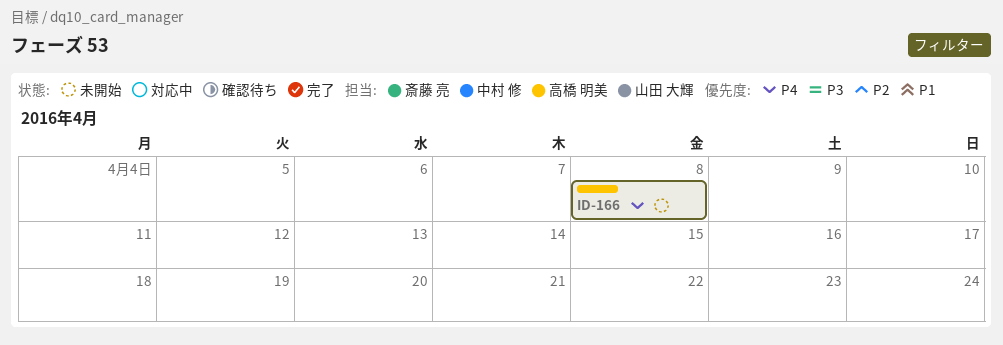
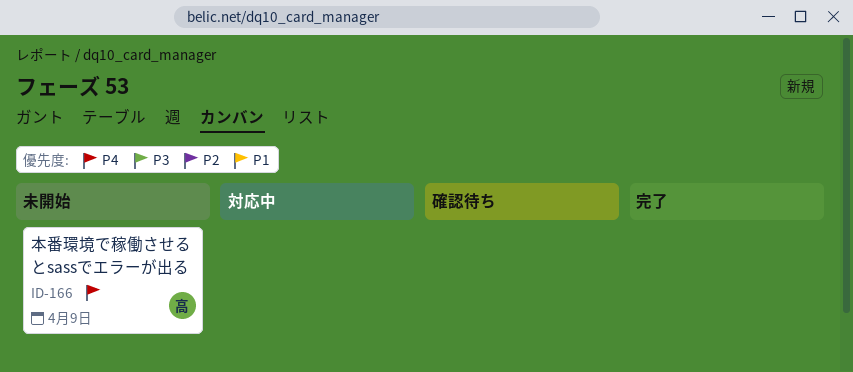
ID-166, due: Apr 8 -> Apr 9

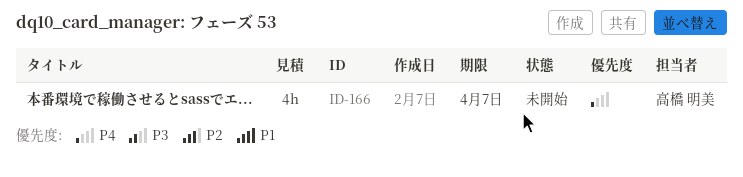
ID-166, due: Apr 9 -> Apr 7

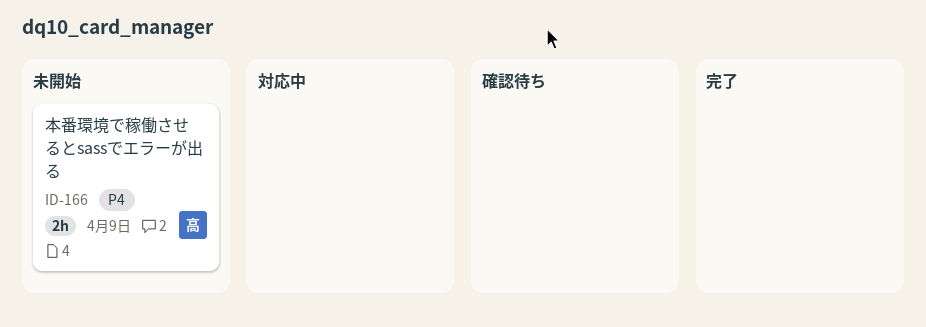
ID-166, estimate: 4h -> 2h
ID-166, due: Apr 7 -> Apr 9

